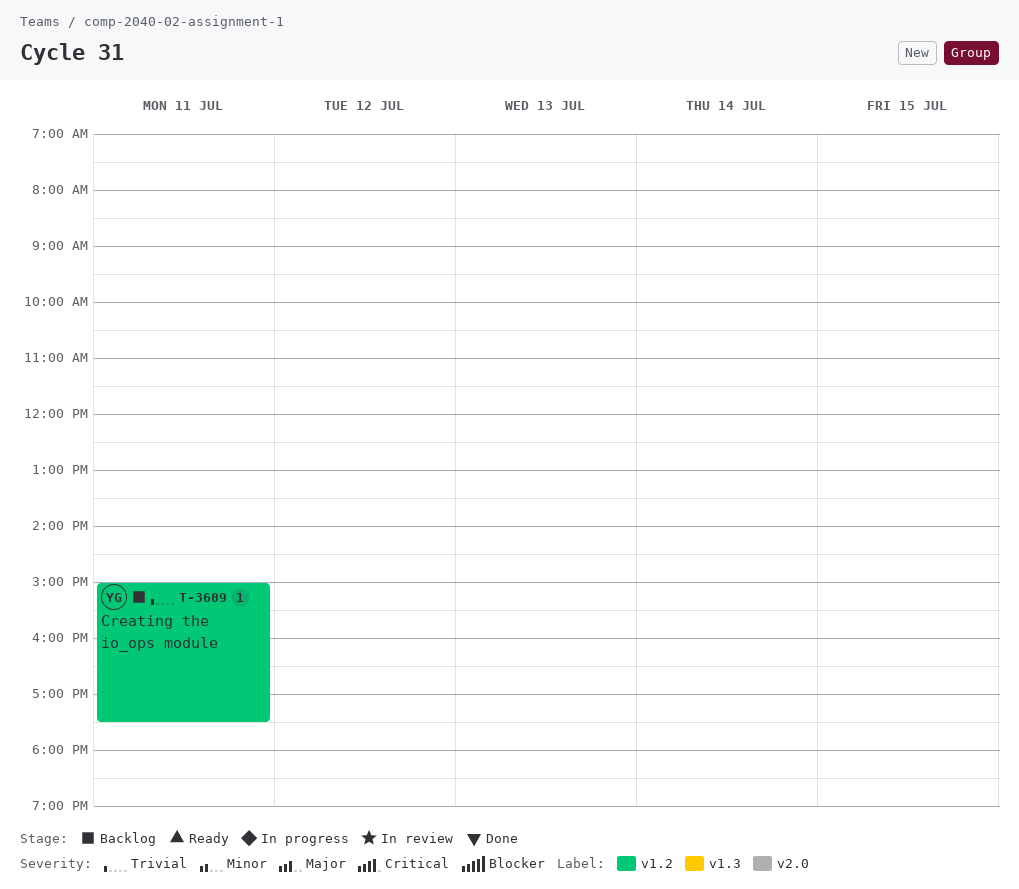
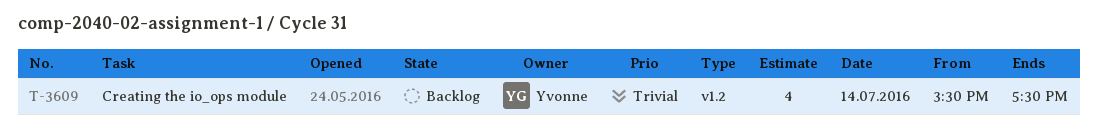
T-3609, estimate: 1 -> 4
T-3609, day: Jul 11 -> Jul 14
T-3609, begins: 15:00 -> 15:30

